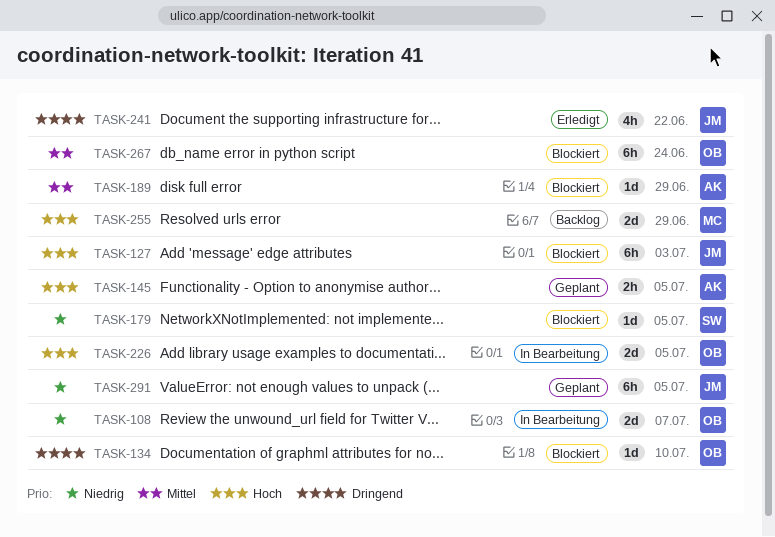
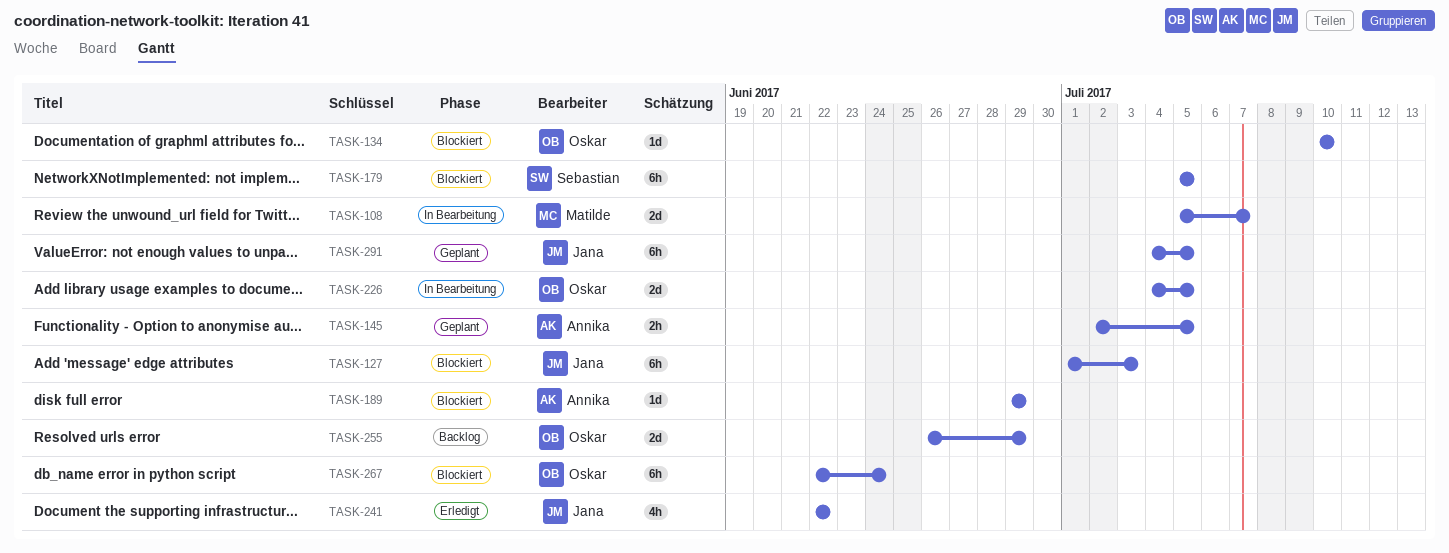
TASK-108, owner: Oskar -> Matilde
TASK-179, estimate: 1d -> 6h
TASK-255, owner: Matilde -> Oskar

